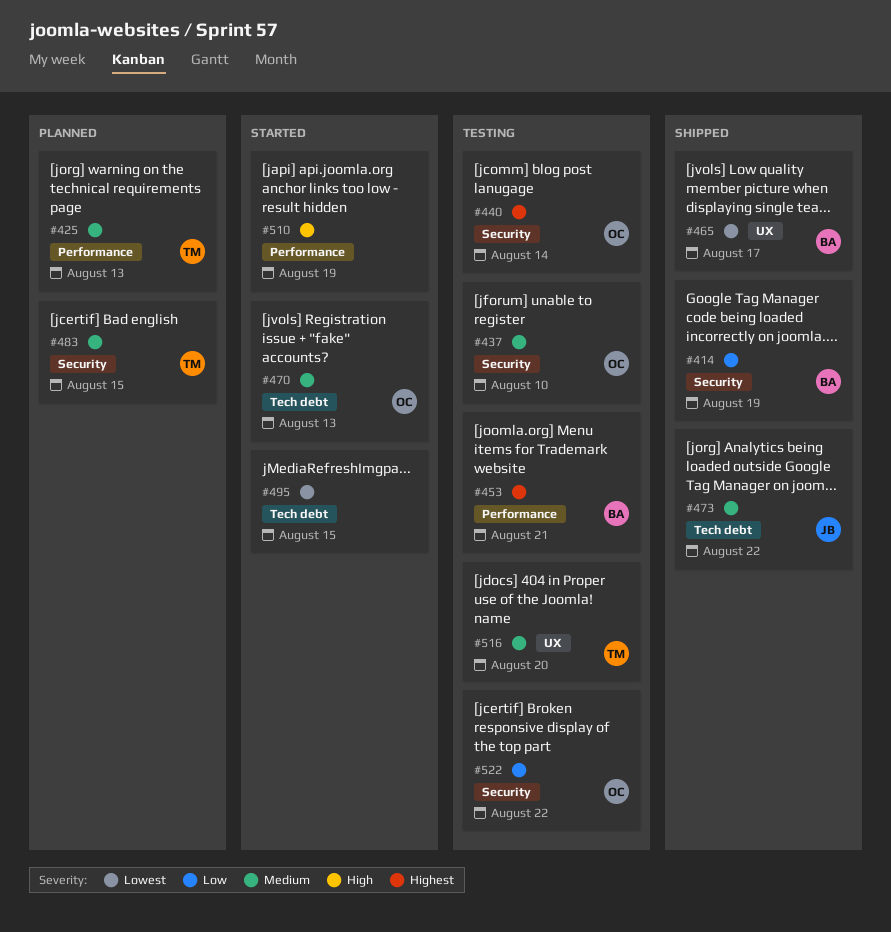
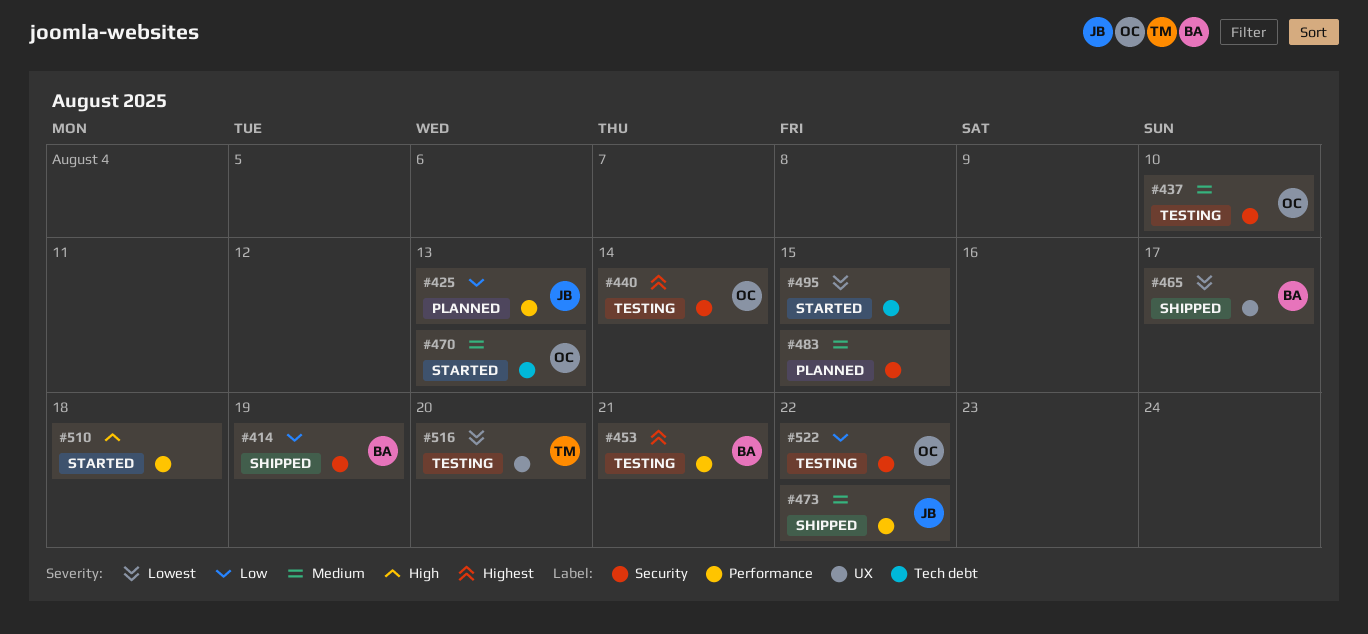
#425, owner: TM -> JB
#425, priority: Medium -> Low
#473, label: Tech debt -> Performance
#483, owner: TM -> none
#510, due: Aug 19 -> Aug 18
#516, priority: Medium -> Lowest

